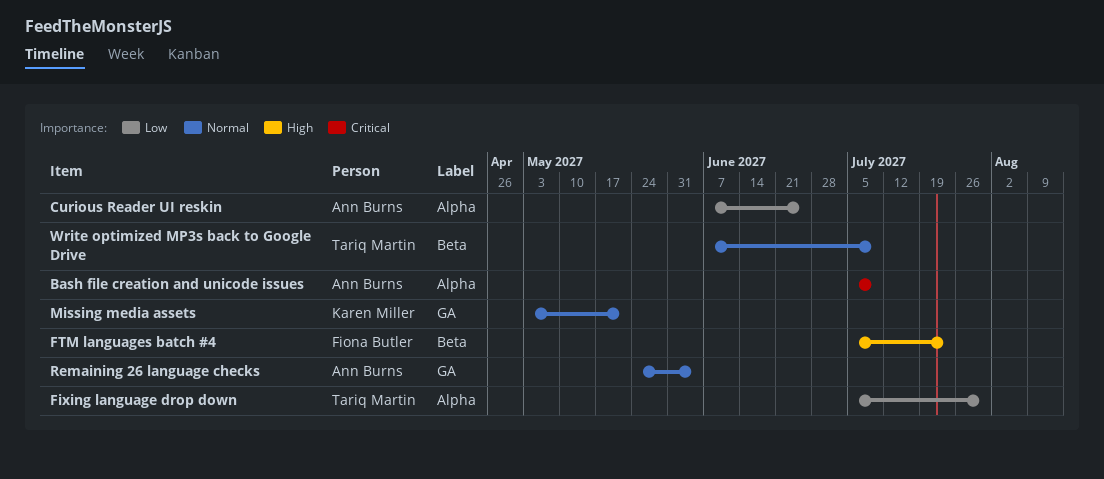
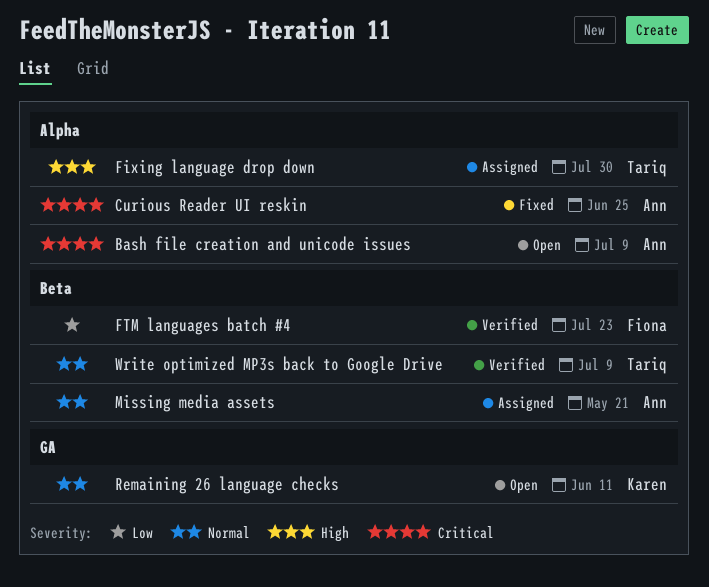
Curious Reader UI reskin, priority: Low -> Critical
Fixing language drop down, priority: Low -> High
FTM languages batch #4, priority: High -> Low
Missing media assets, owner: Karen Miller -> Ann Burns
Missing media assets, label: GA -> Beta
Remaining 26 language checks, owner: Ann Burns -> Karen Miller
Remaining 26 language checks, due: Jun 4 -> Jun 11

